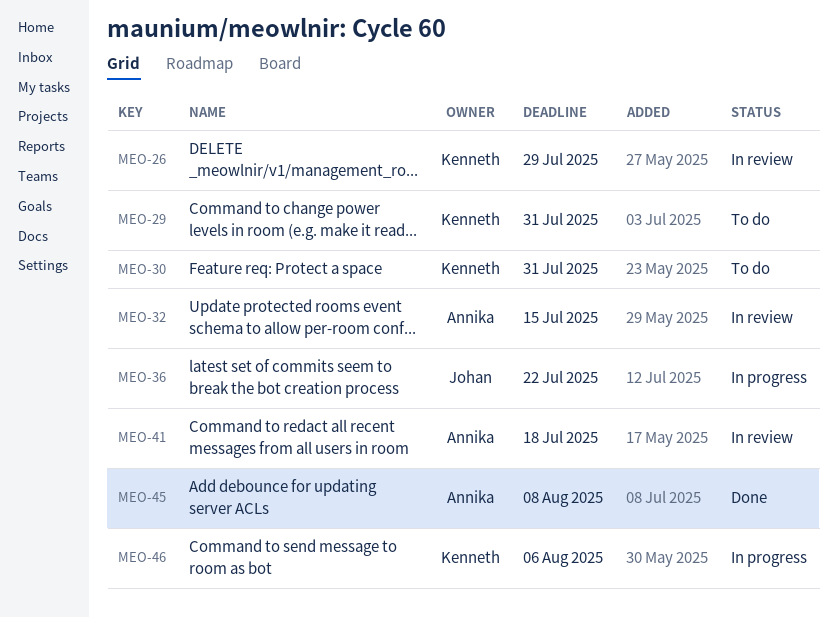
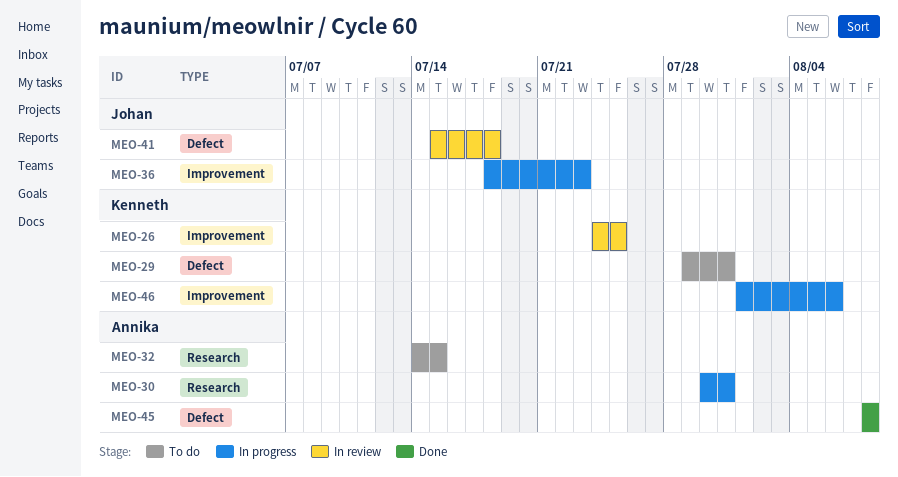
MEO-26, due: Jul 29 -> Jul 25
MEO-30, status: To do -> In progress
MEO-30, owner: Kenneth -> Annika
MEO-32, status: In review -> To do
MEO-36, due: Jul 22 -> Jul 23
MEO-41, owner: Annika -> Johan

